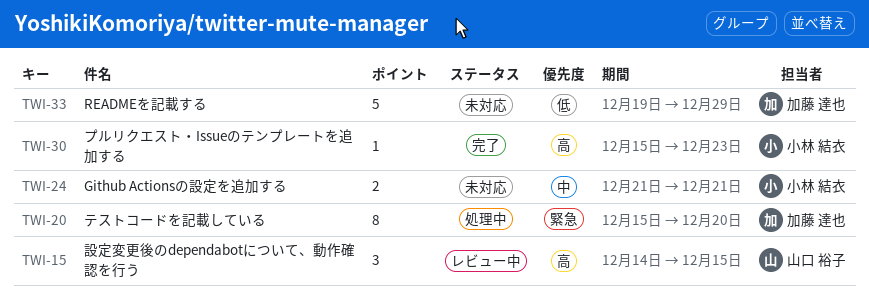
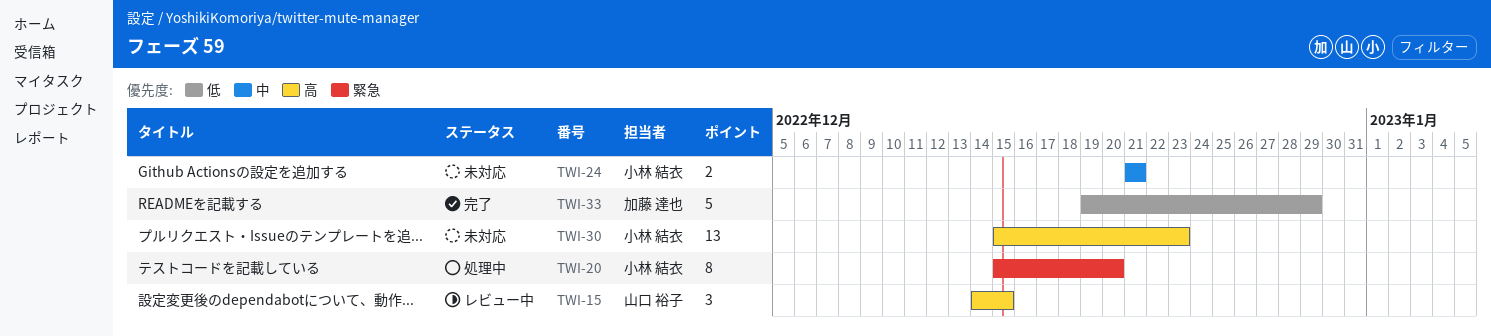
TWI-20, owner: 加藤 達也 -> 小林 結衣
TWI-30, status: 完了 -> 未対応
TWI-30, estimate: 1 -> 13
TWI-33, status: 未対応 -> 完了

